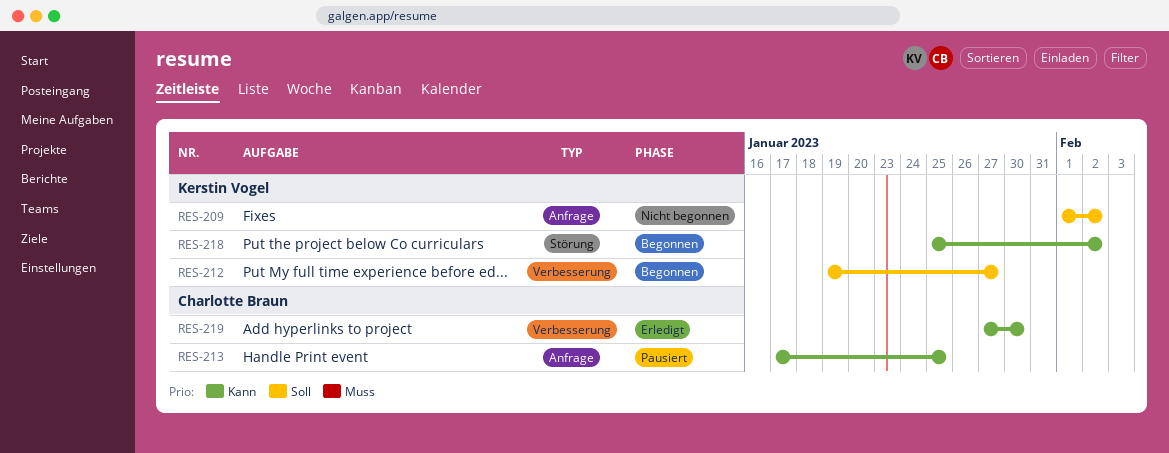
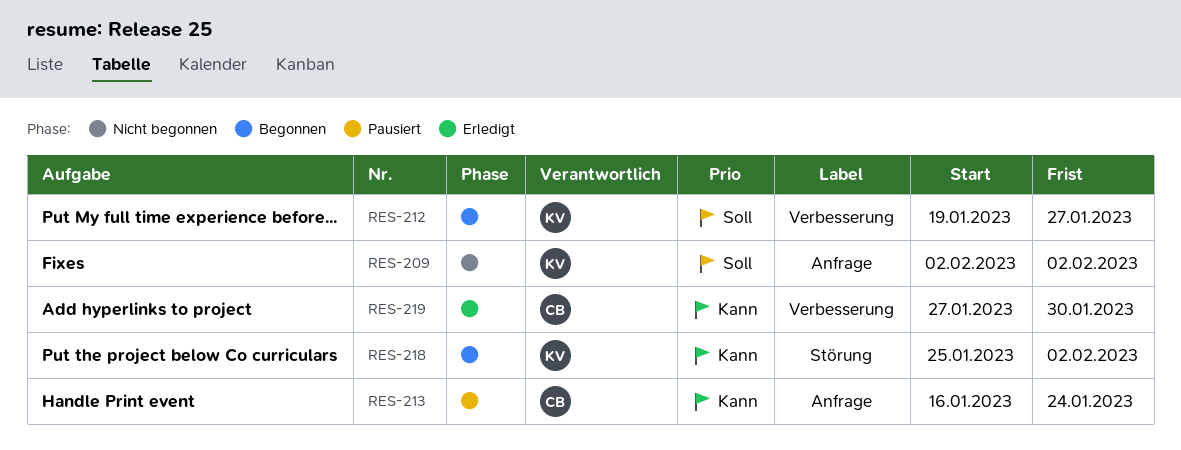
RES-209, start: Feb 1 -> Feb 2
RES-213, start: Jan 17 -> Jan 16
RES-213, due: Jan 25 -> Jan 24

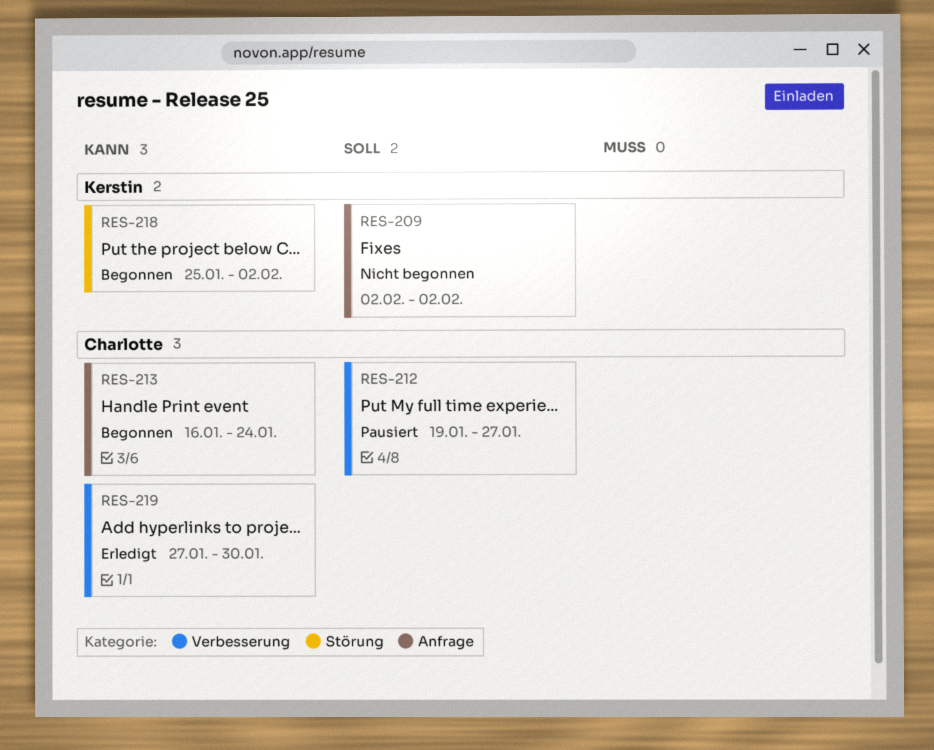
RES-212, status: Begonnen -> Pausiert
RES-212, owner: Kerstin -> Charlotte
RES-213, status: Pausiert -> Begonnen

